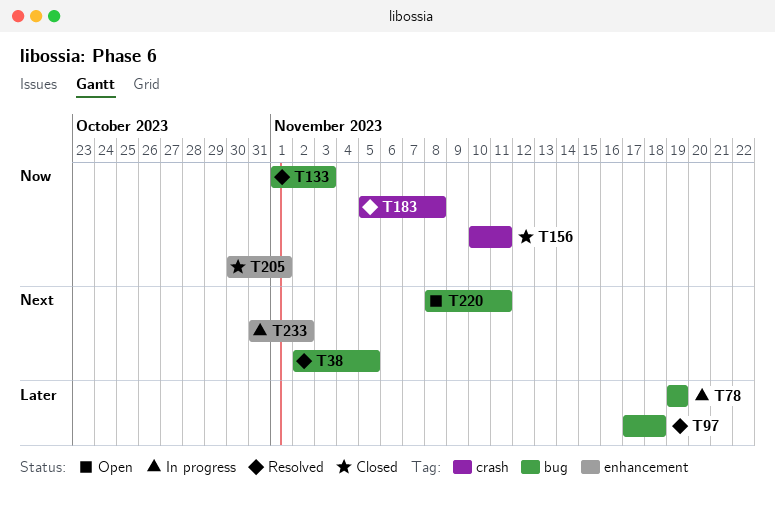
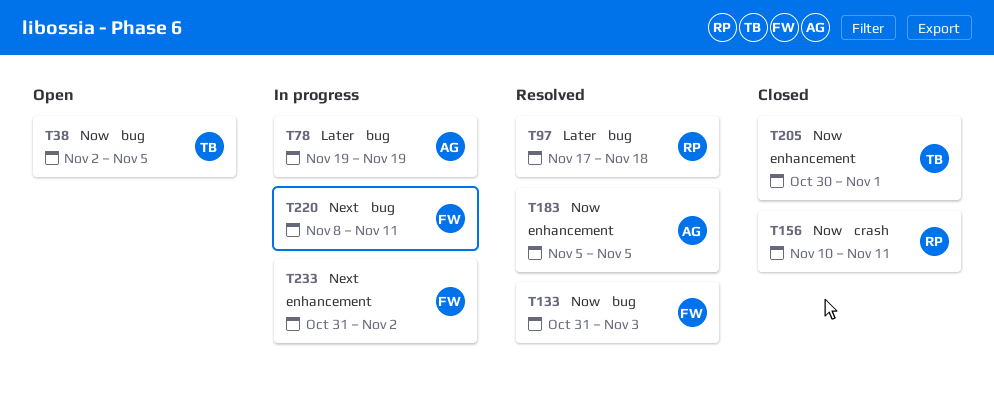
T38, status: Resolved -> Open
T38, priority: Next -> Now
T133, start: Nov 1 -> Oct 31
T183, label: crash -> enhancement
T183, due: Nov 8 -> Nov 5
T220, status: Open -> In progress

